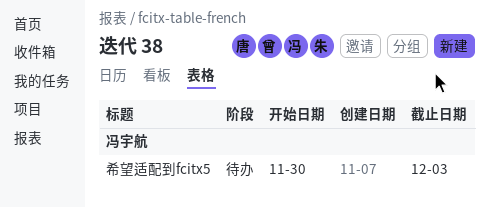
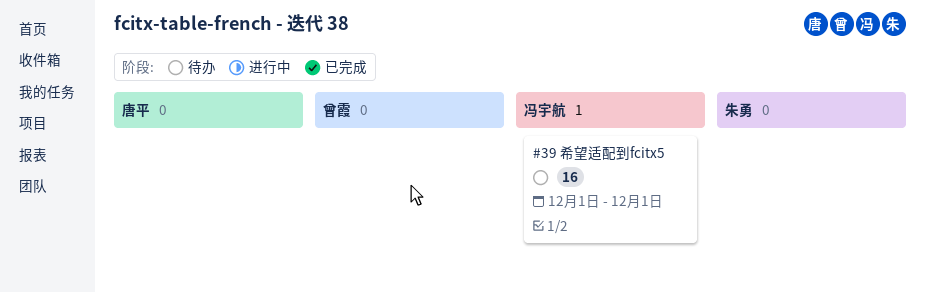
希望适配到fcitx5, start: Nov 30 -> Dec 1
希望适配到fcitx5, due: Dec 3 -> Dec 1

